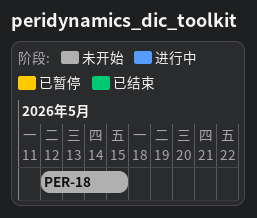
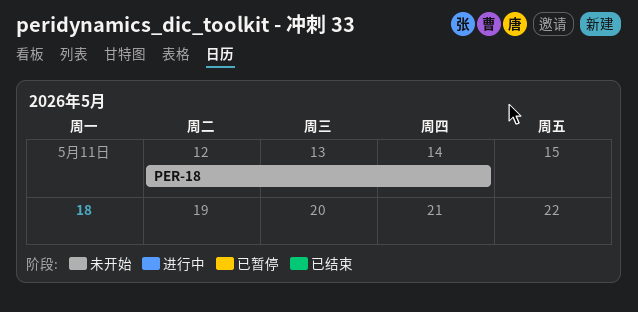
PER-18, due: May 15 -> May 14

